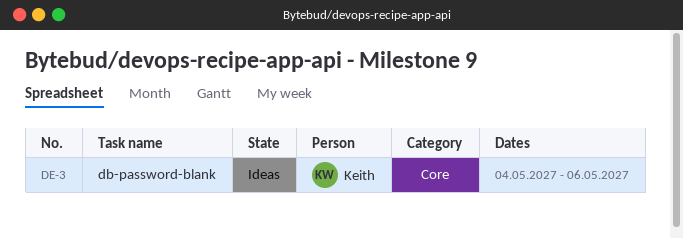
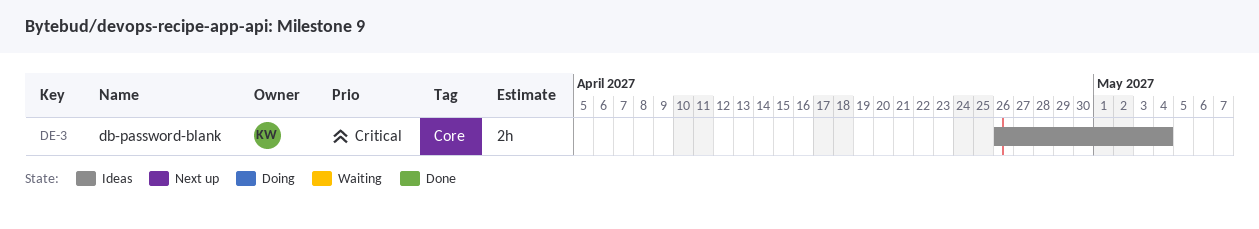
DE-3, start: May 4 -> Apr 26
DE-3, due: May 6 -> May 4

